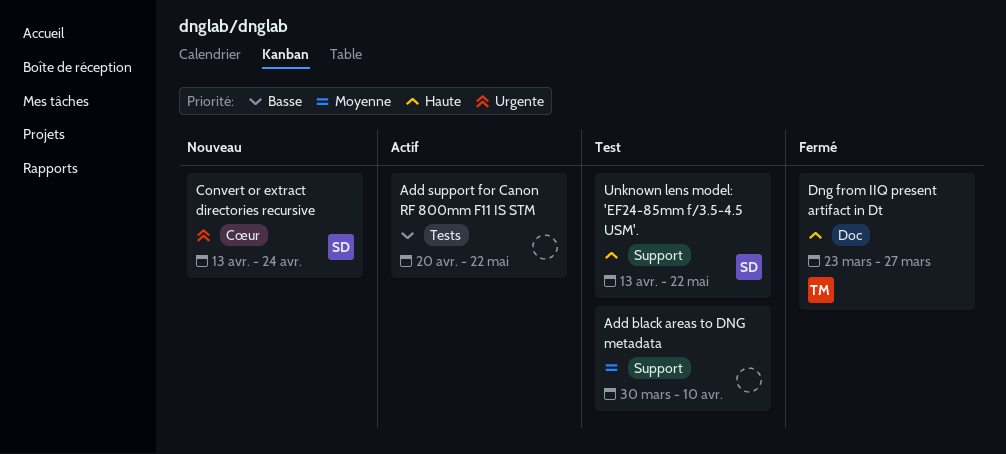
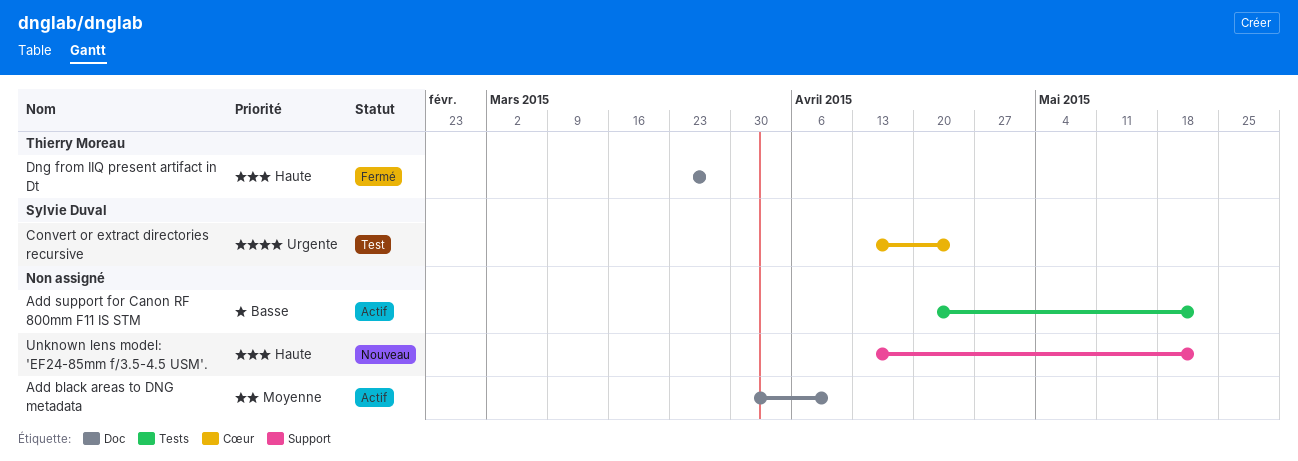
Add black areas to DNG metadata, status: Test -> Actif
Add black areas to DNG metadata, label: Support -> Doc
Convert or extract directories recursive, status: Nouveau -> Test
Unknown lens model: 'EF24-85mm f/3.5-4.5 USM'., status: Test -> Nouveau
Unknown lens model: 'EF24-85mm f/3.5-4.5 USM'., owner: Sylvie Duval -> none

